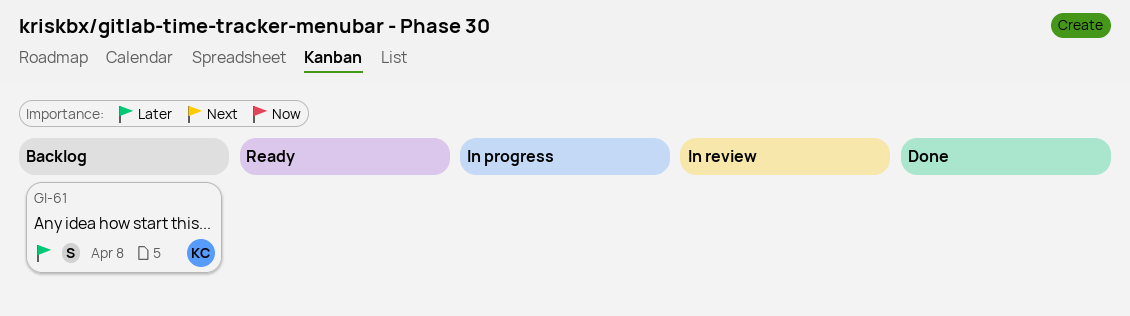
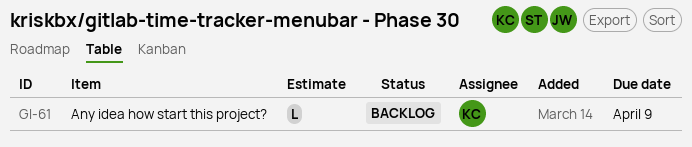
GI-61, estimate: S -> L
GI-61, due: Apr 8 -> Apr 9

